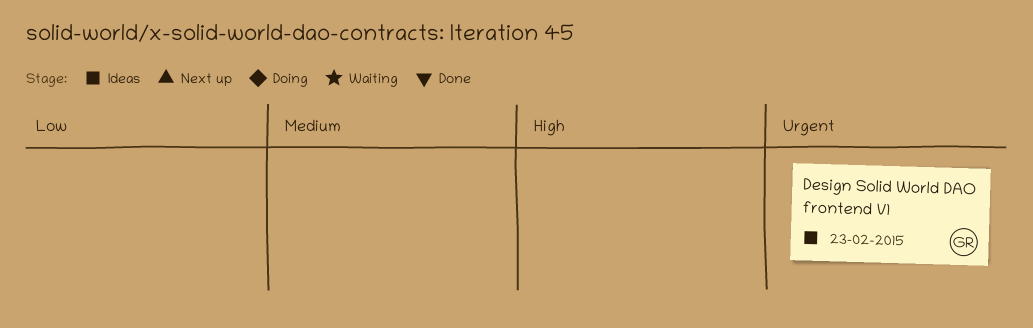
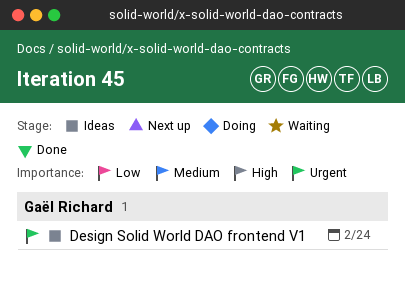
Design Solid World DAO frontend V1, due: Feb 23 -> Feb 24

